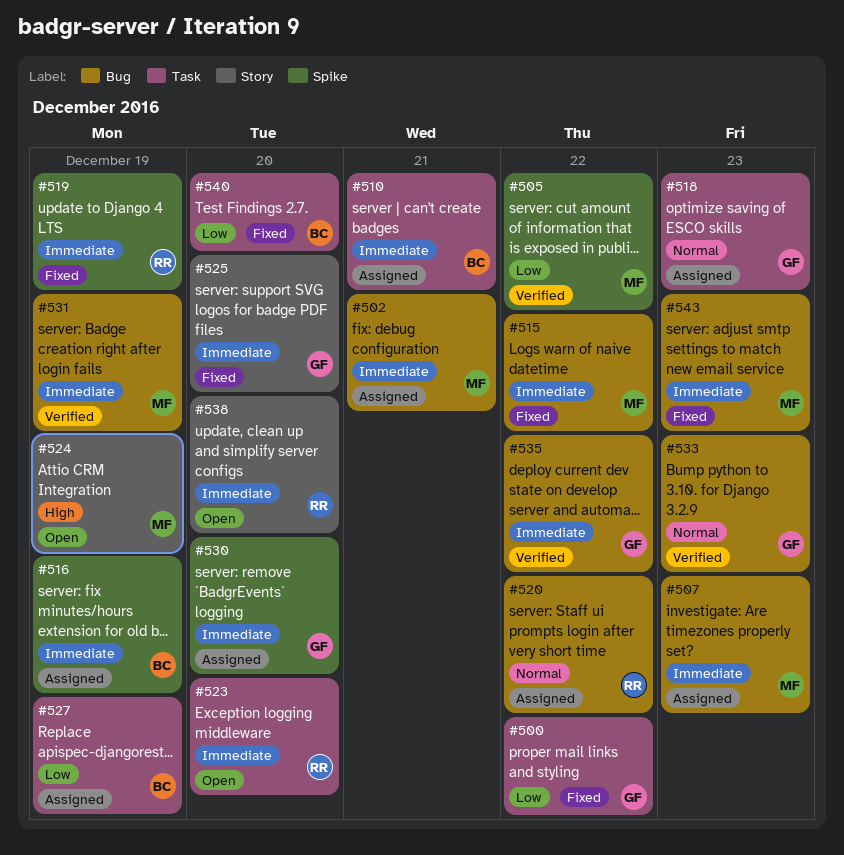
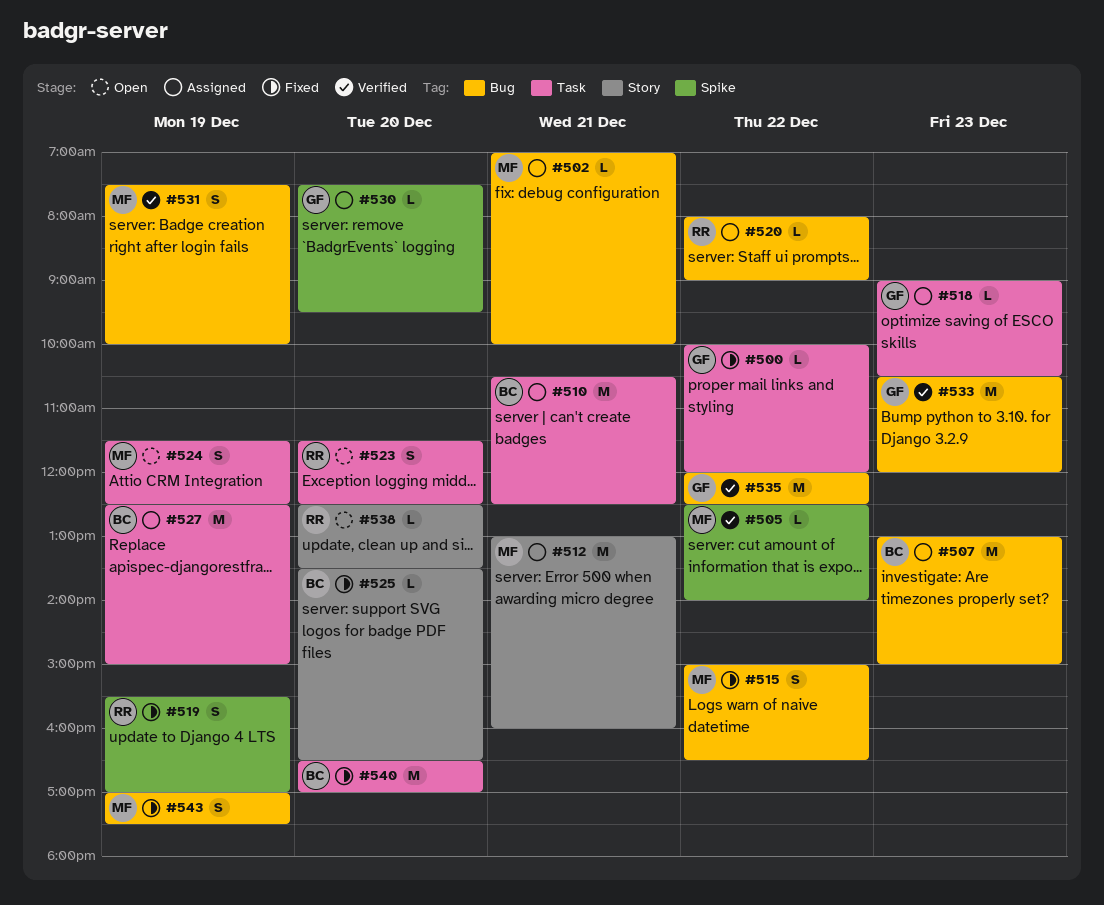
#507, owner: MF -> BC
#512: none -> present
#516: present -> none
#524, label: Story -> Task
#525, owner: GF -> BC
#543, day: Dec 23 -> Dec 19

